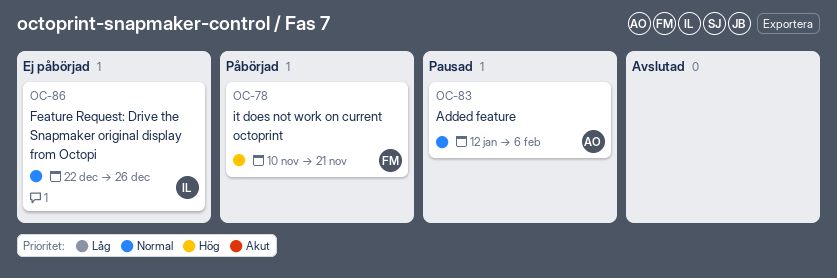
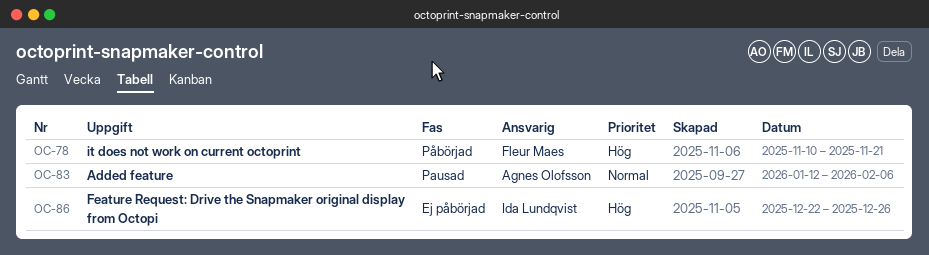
OC-86, priority: Normal -> Hög

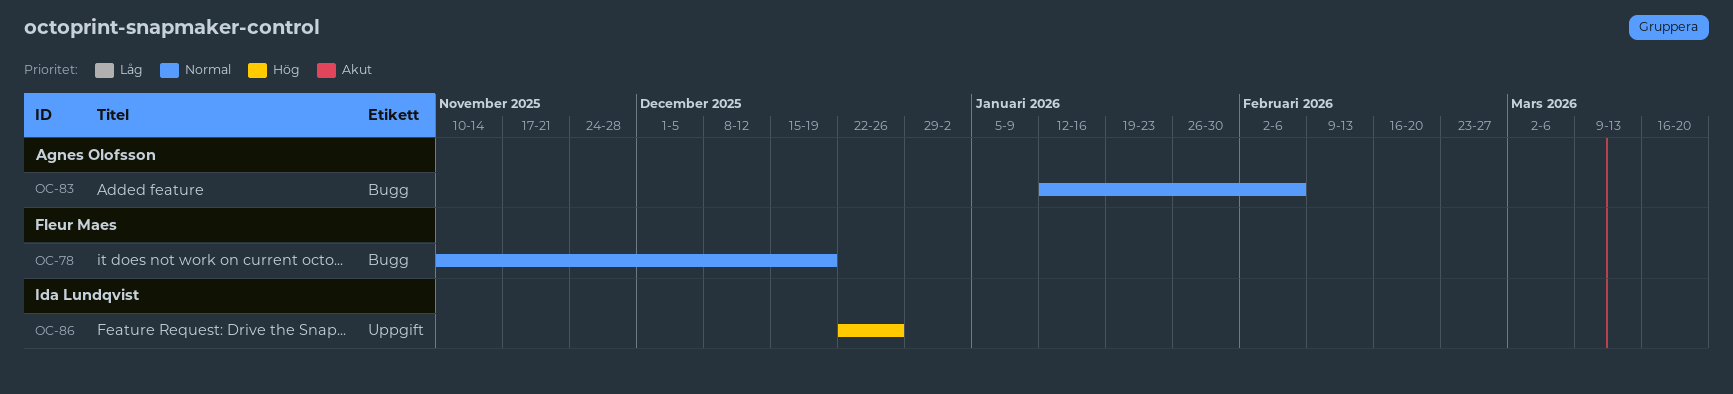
OC-78, priority: Hög -> Normal
OC-78, due: Nov 21 -> Dec 19

